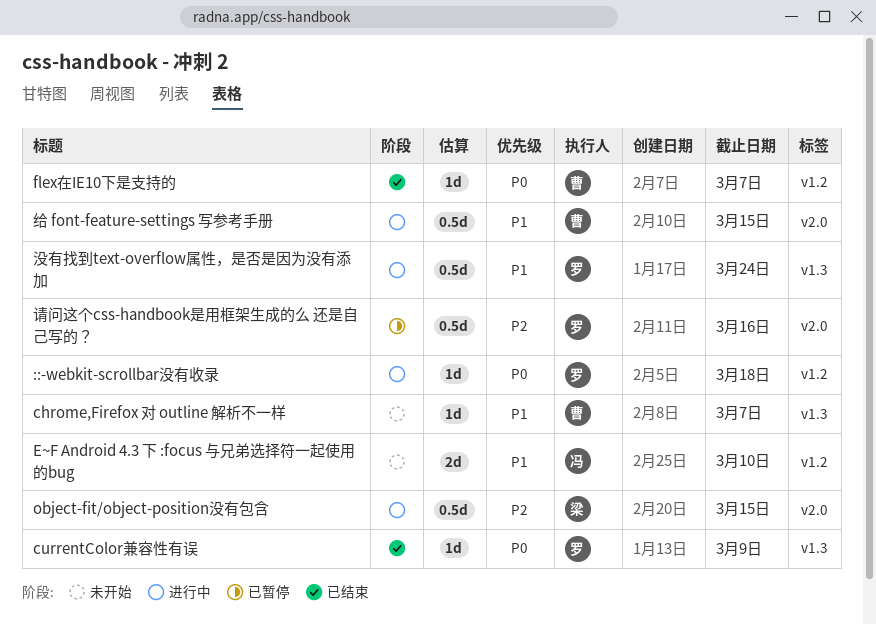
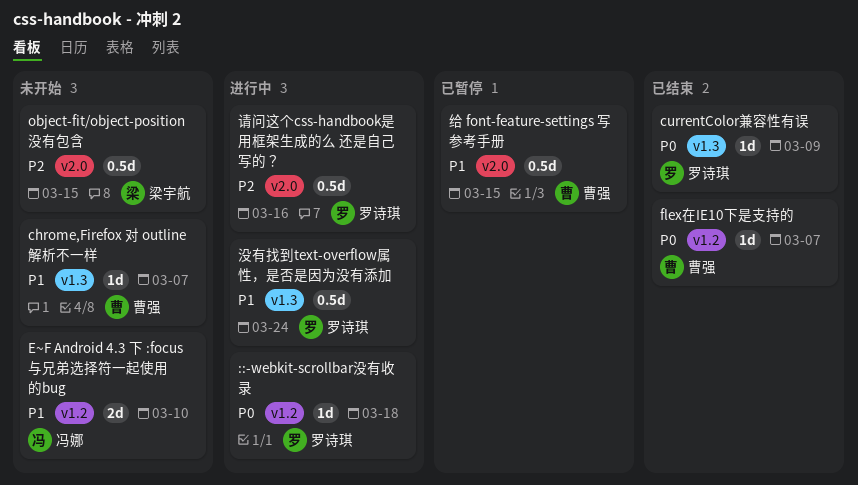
object-fit/object-position没有包含, status: 进行中 -> 未开始
给 font-feature-settings 写参考手册, status: 进行中 -> 已暂停
请问这个css-handbook是用框架生成的么 还是自己写的？, status: 已暂停 -> 进行中

